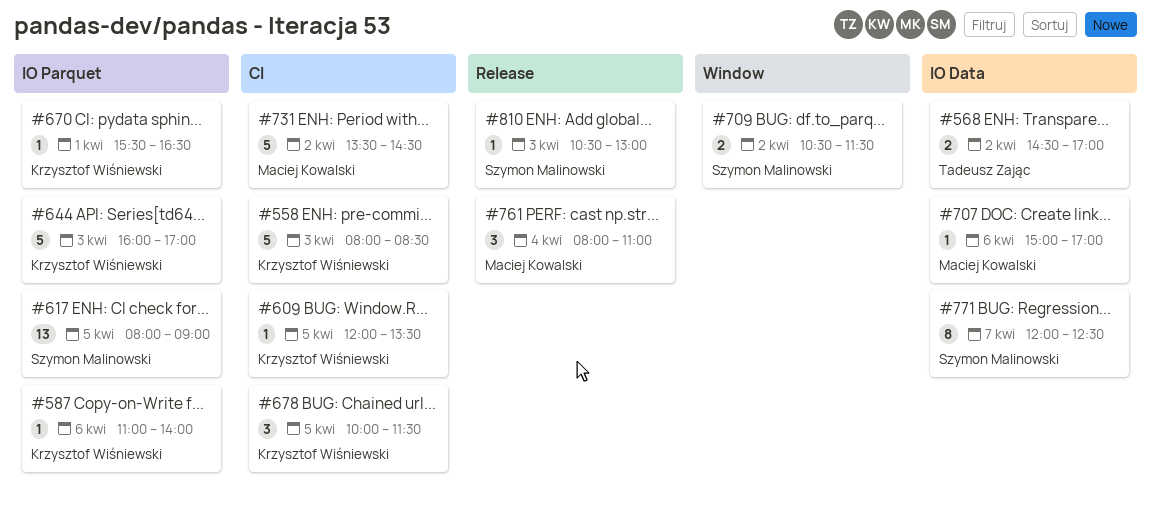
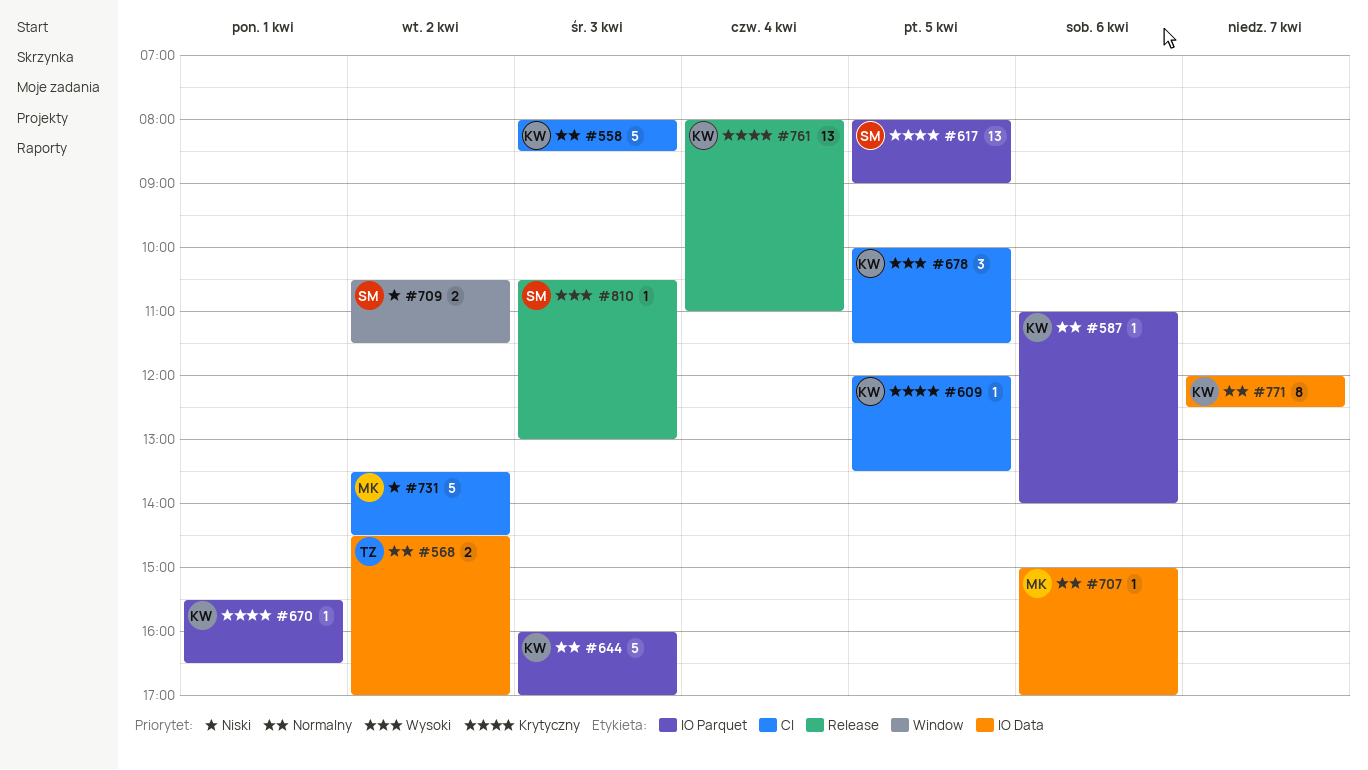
#761, owner: Maciej Kowalski -> Krzysztof Wiśniewski
#761, estimate: 3 -> 13
#771, owner: Szymon Malinowski -> Krzysztof Wiśniewski

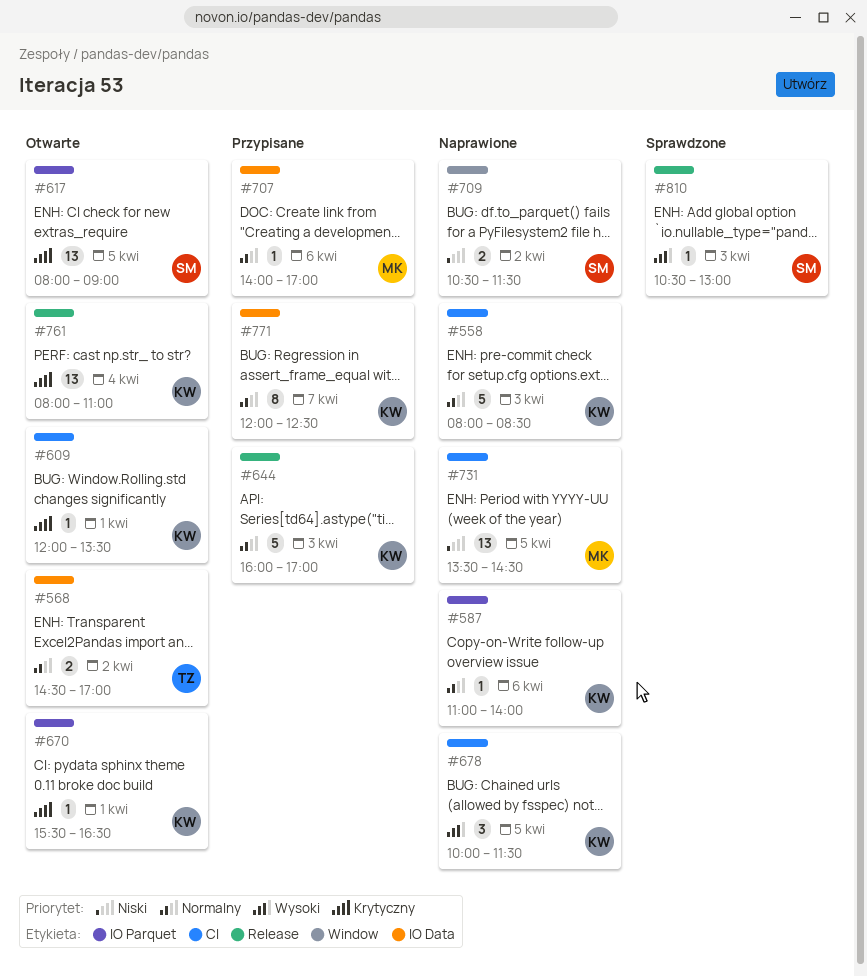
#609, day: Apr 5 -> Apr 1
#644, label: IO Parquet -> Release
#707, begins: 15:00 -> 14:00
#731, estimate: 5 -> 13
#731, day: Apr 2 -> Apr 5

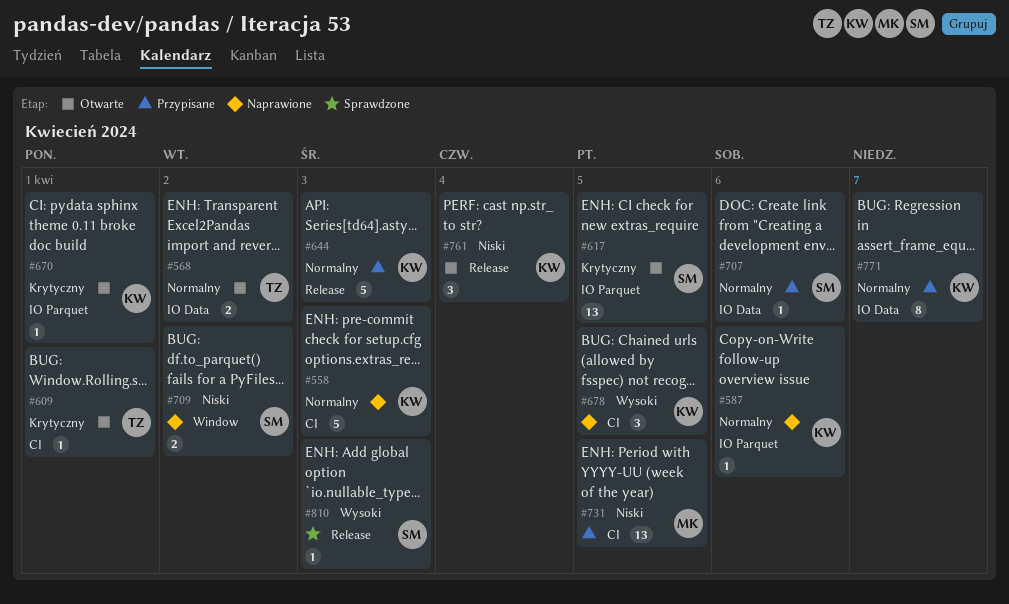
#609, owner: KW -> TZ
#707, owner: MK -> SM
#731, status: Naprawione -> Przypisane
#761, priority: Krytyczny -> Niski
#761, estimate: 13 -> 3

